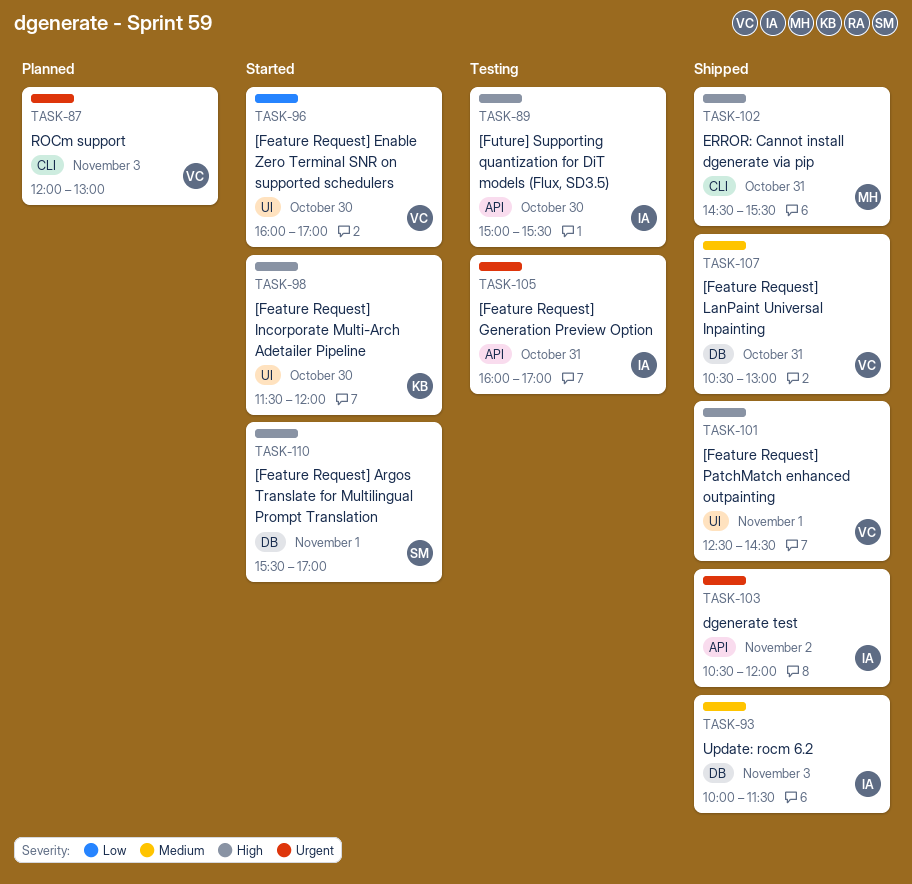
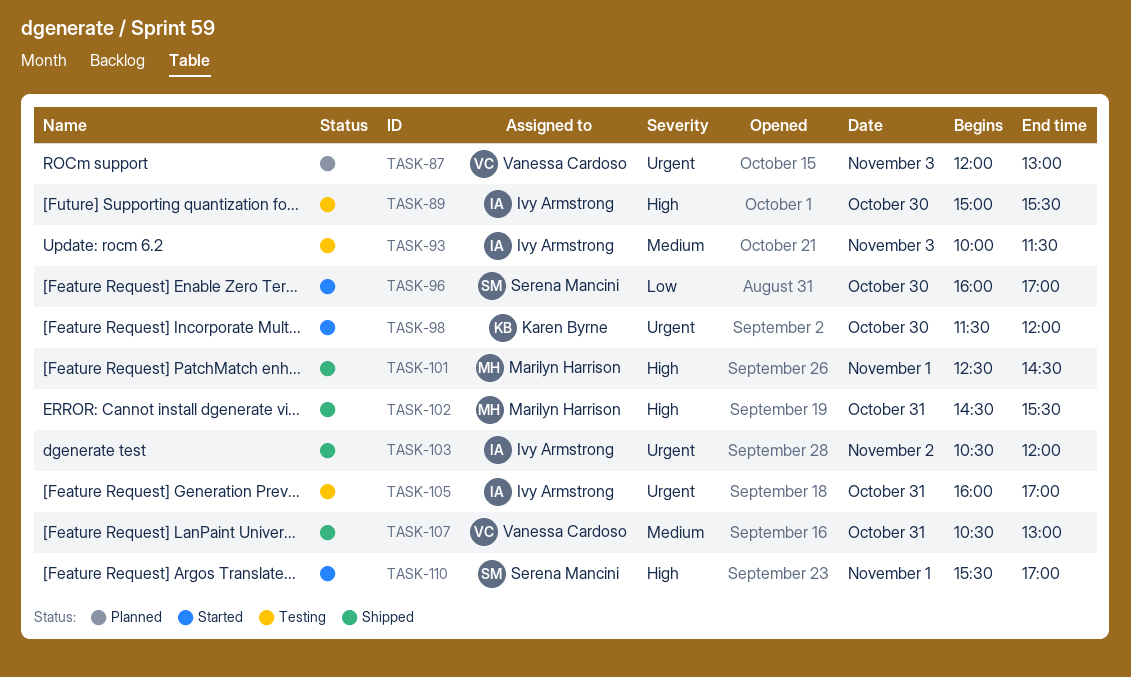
TASK-93, status: Shipped -> Testing
TASK-96, owner: Vanessa Cardoso -> Serena Mancini
TASK-98, priority: High -> Urgent
TASK-101, owner: Vanessa Cardoso -> Marilyn Harrison

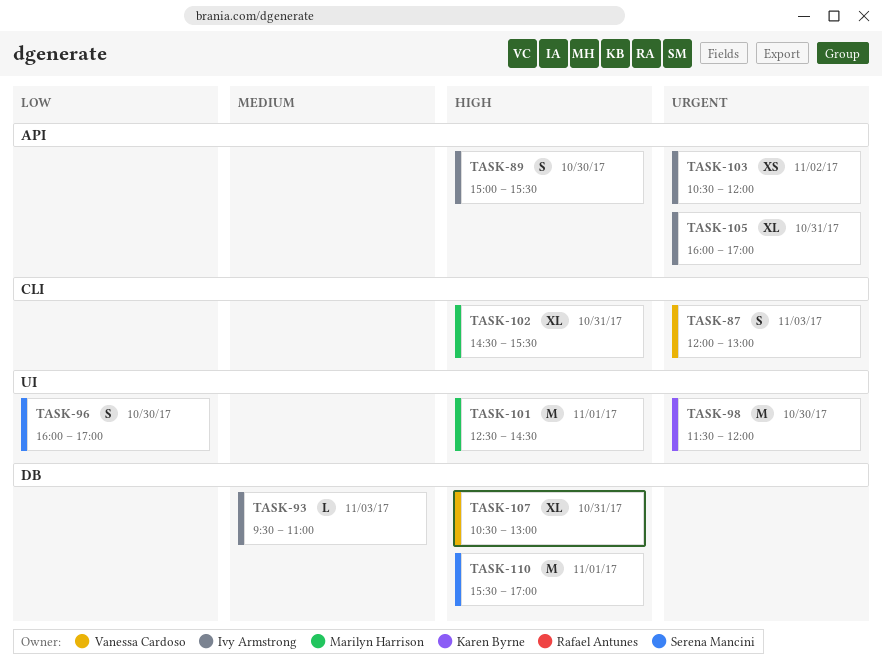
TASK-93, begins: 10:00 -> 09:30
TASK-93, ends: 11:30 -> 11:00
TASK-107, priority: Medium -> High

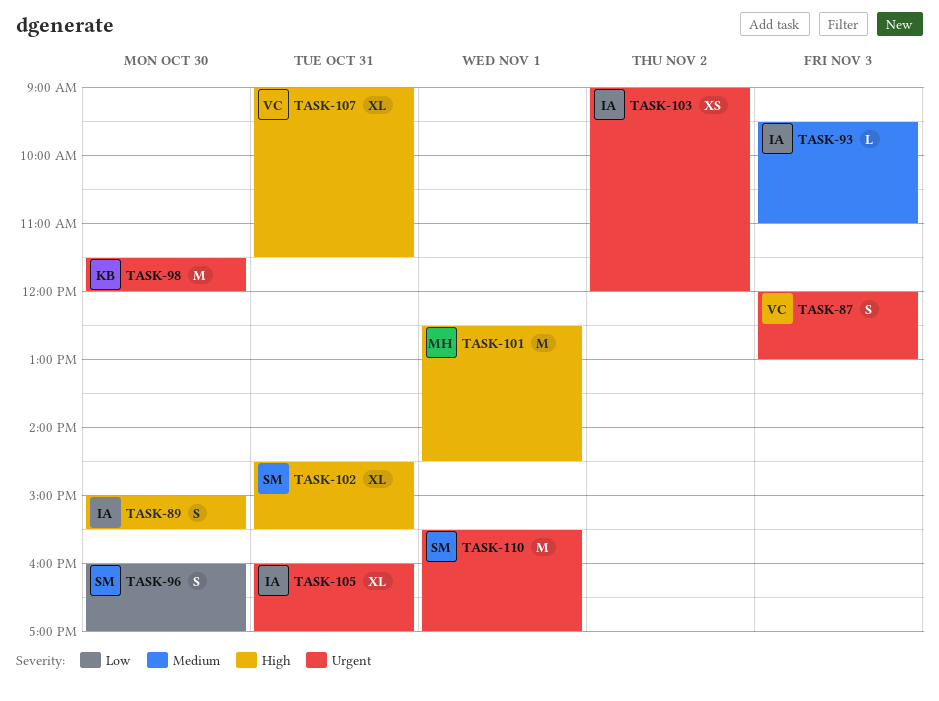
TASK-102, owner: Marilyn Harrison -> Serena Mancini
TASK-103, begins: 10:30 -> 09:00
TASK-107, begins: 10:30 -> 09:00
TASK-107, ends: 13:00 -> 11:30
TASK-110, priority: High -> Urgent

